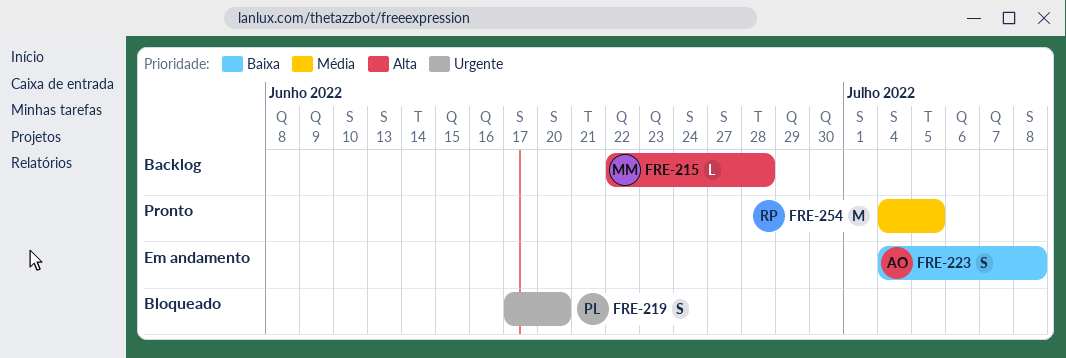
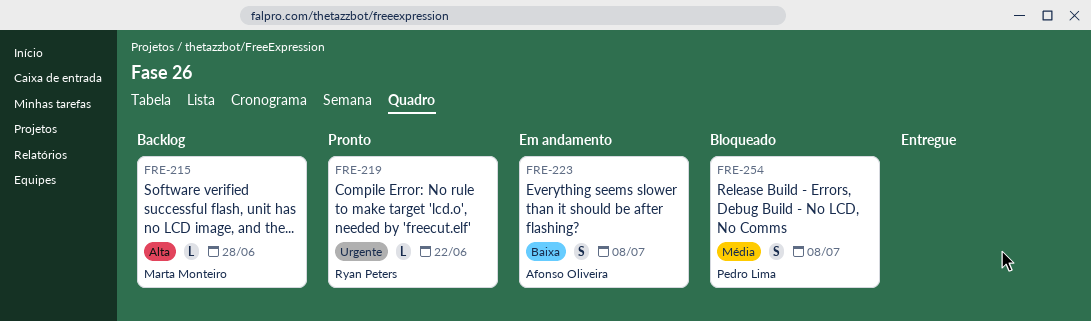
FRE-219, status: Bloqueado -> Pronto
FRE-219, owner: Pedro Lima -> Ryan Peters
FRE-219, estimate: S -> L
FRE-219, due: Jun 20 -> Jun 22
FRE-254, status: Pronto -> Bloqueado
FRE-254, owner: Ryan Peters -> Pedro Lima
FRE-254, estimate: M -> S
FRE-254, due: Jul 5 -> Jul 8

